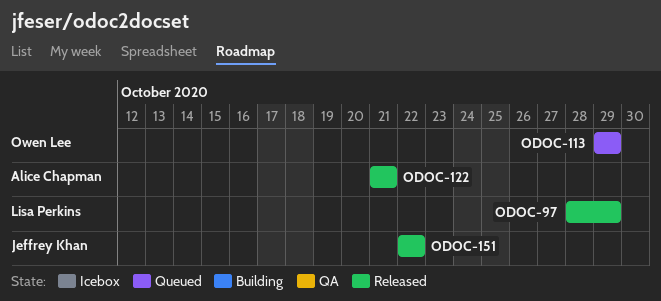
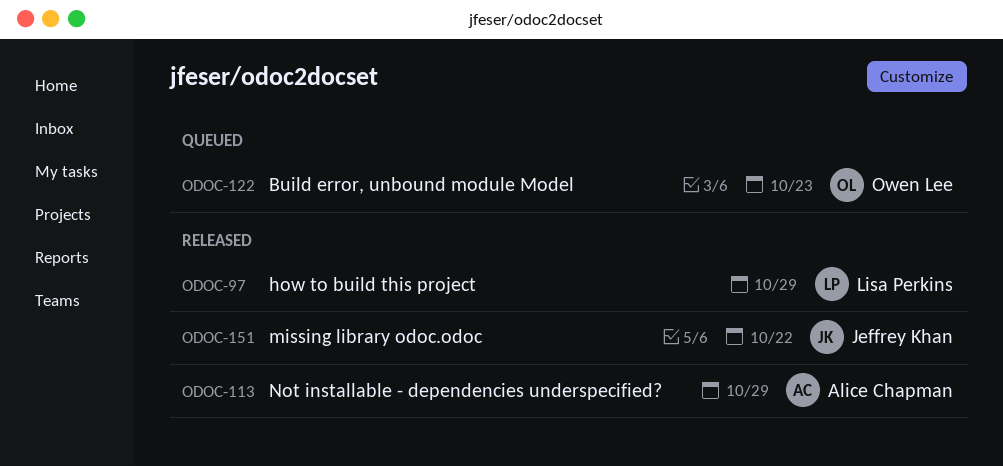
ODOC-113, status: Queued -> Released
ODOC-113, owner: Owen Lee -> Alice Chapman
ODOC-122, status: Released -> Queued
ODOC-122, owner: Alice Chapman -> Owen Lee
ODOC-122, due: Oct 21 -> Oct 23

